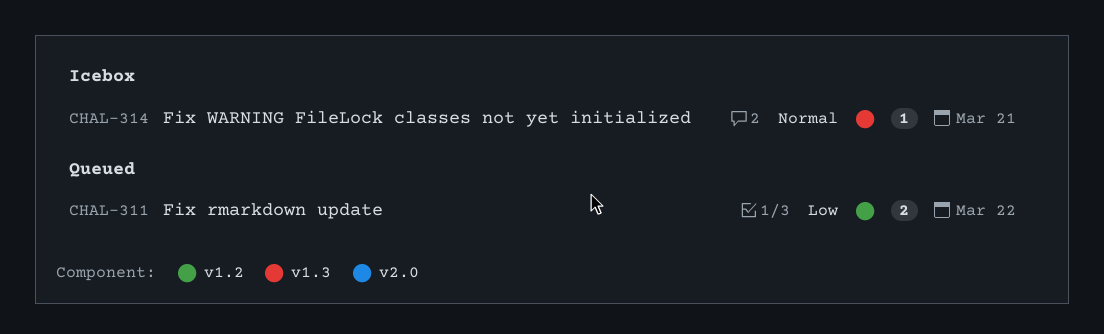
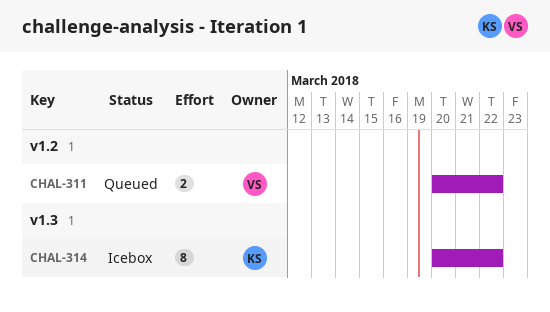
CHAL-314, estimate: 1 -> 8
CHAL-314, due: Mar 21 -> Mar 22

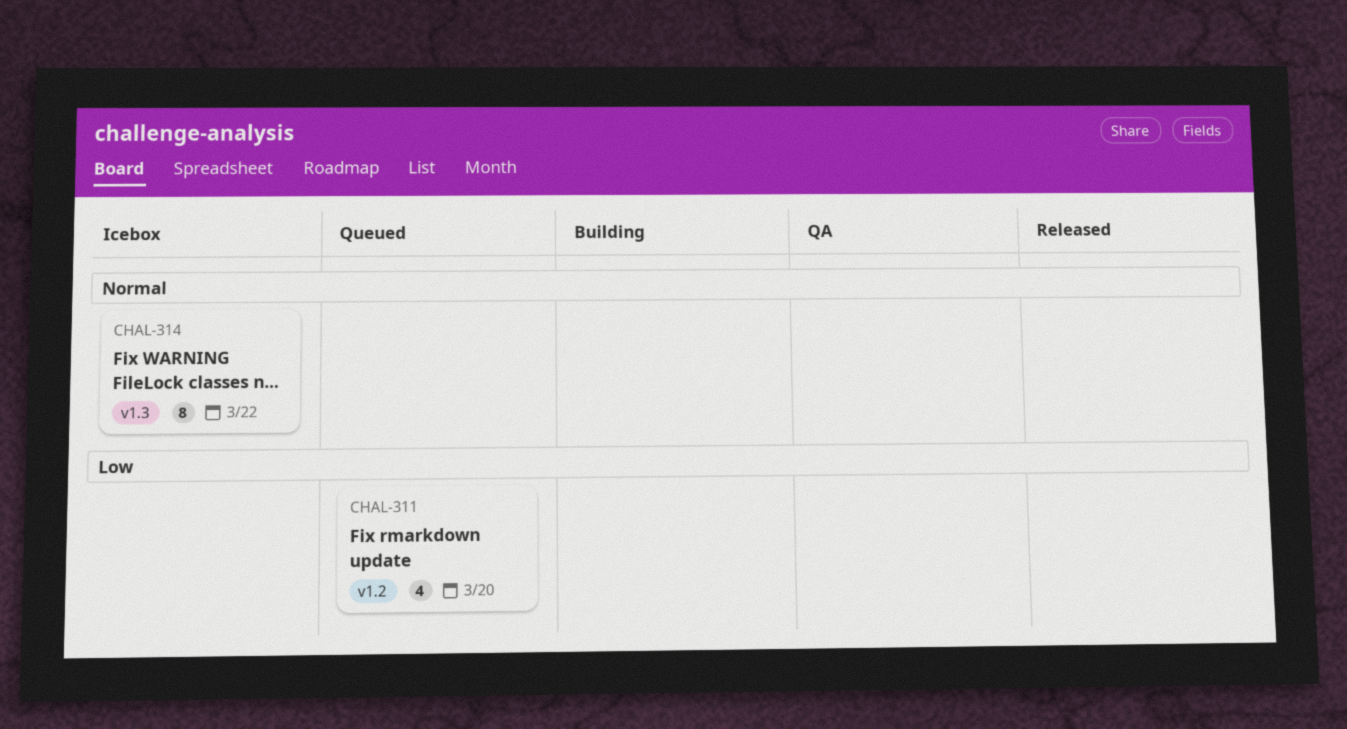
CHAL-311, estimate: 2 -> 4
CHAL-311, due: Mar 22 -> Mar 20

